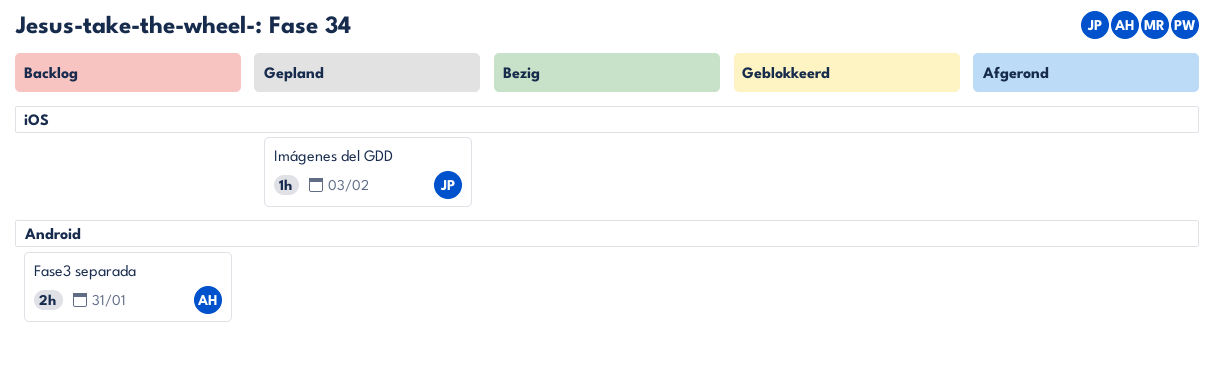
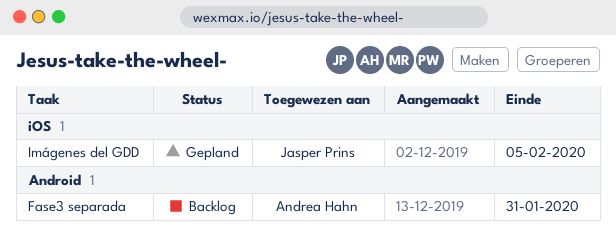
Imágenes del GDD, due: Feb 3 -> Feb 5

